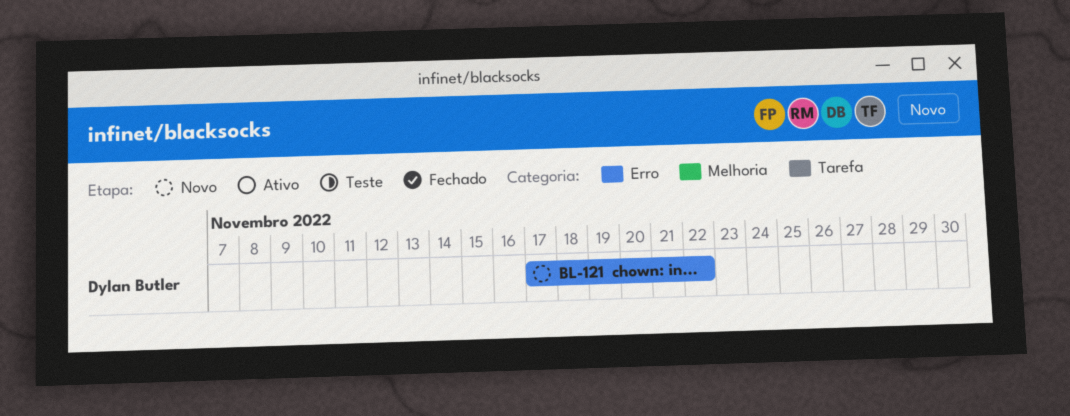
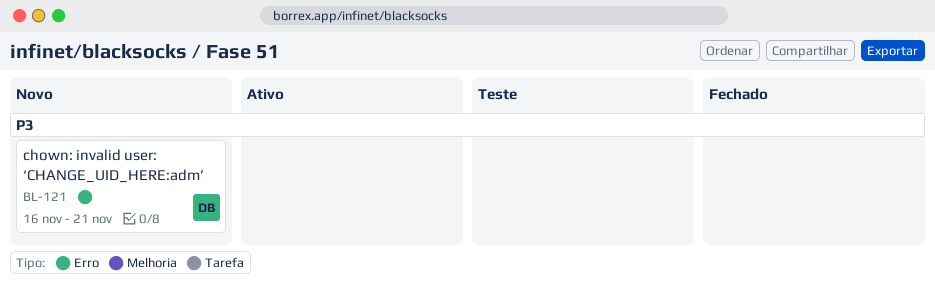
BL-121, start: Nov 17 -> Nov 16
BL-121, due: Nov 22 -> Nov 21

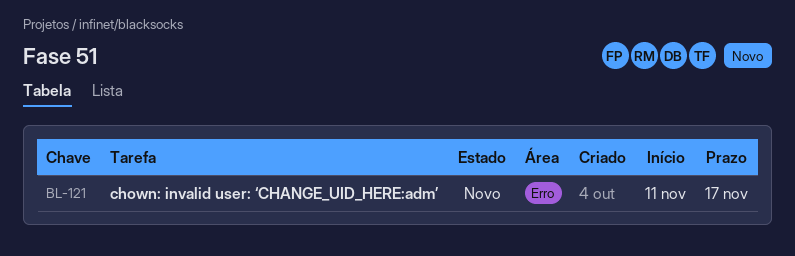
BL-121, start: Nov 16 -> Nov 11
BL-121, due: Nov 21 -> Nov 17

